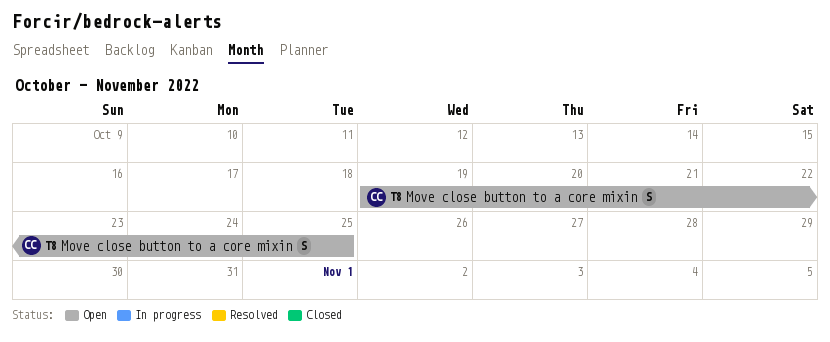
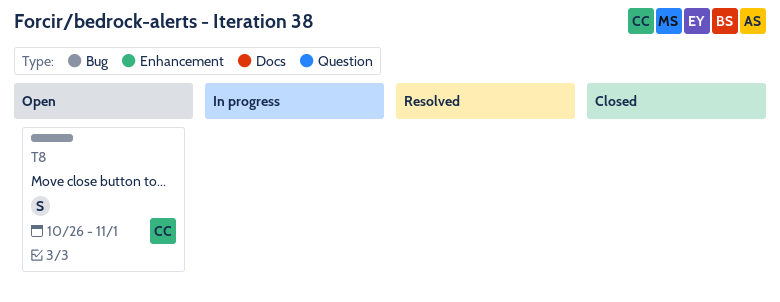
T8, start: Oct 19 -> Oct 26
T8, due: Oct 25 -> Nov 1

